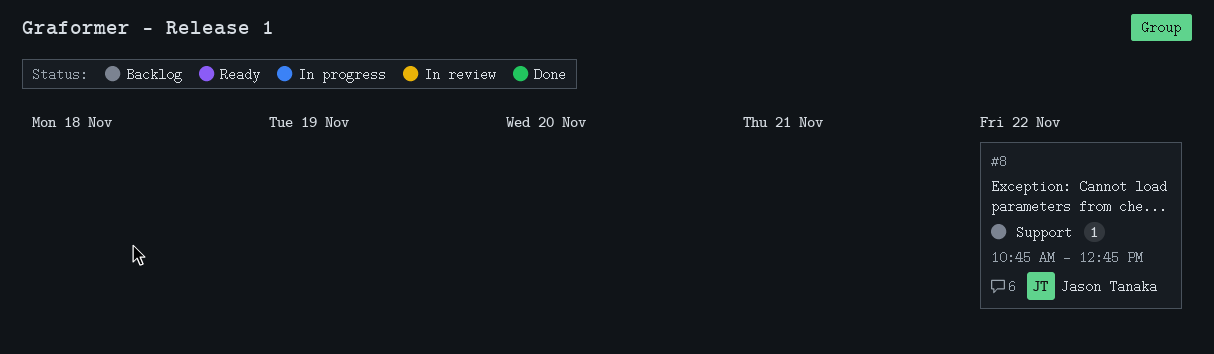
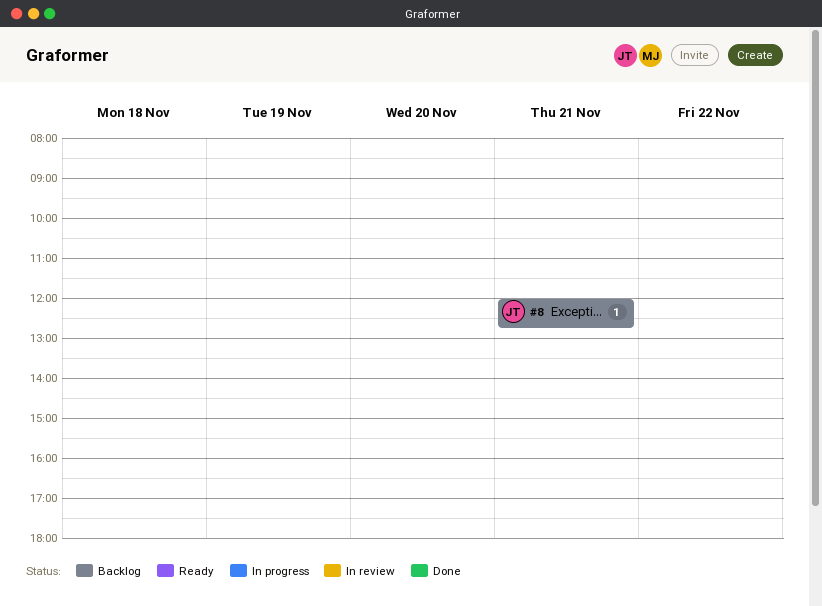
#8, day: Nov 22 -> Nov 21
#8, begins: 10:45 -> 12:00

